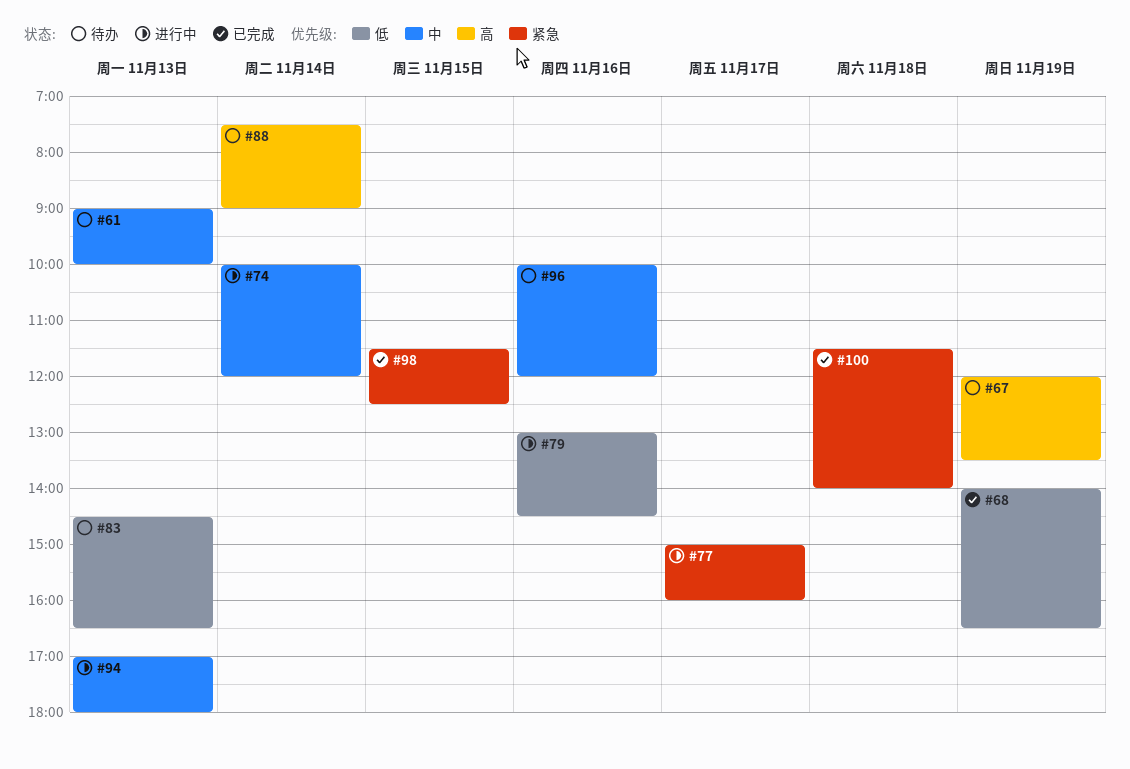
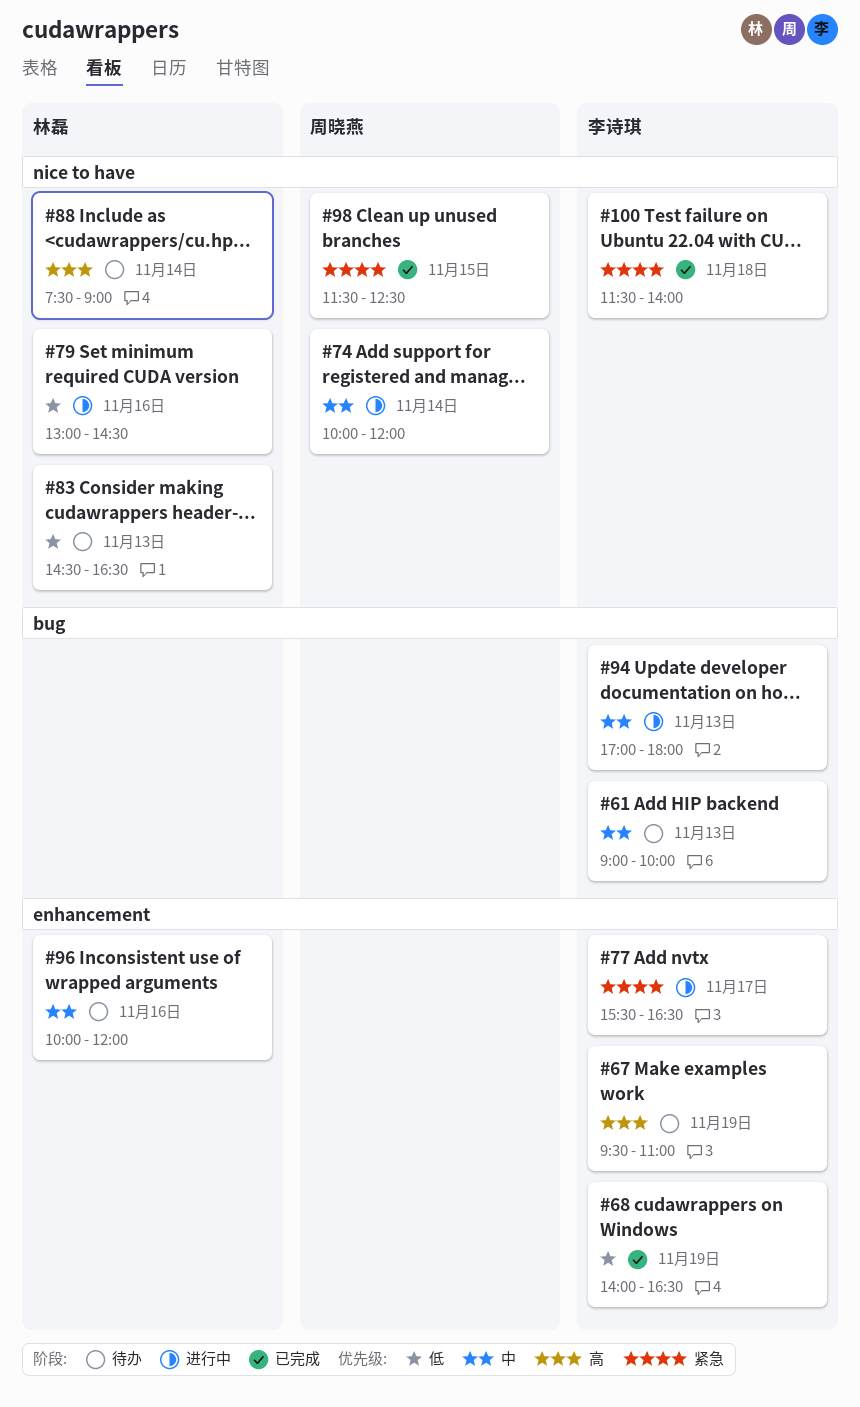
#67, begins: 12:00 -> 09:30
#67, ends: 13:30 -> 11:00
#77, begins: 15:00 -> 15:30
#77, ends: 16:00 -> 16:30

